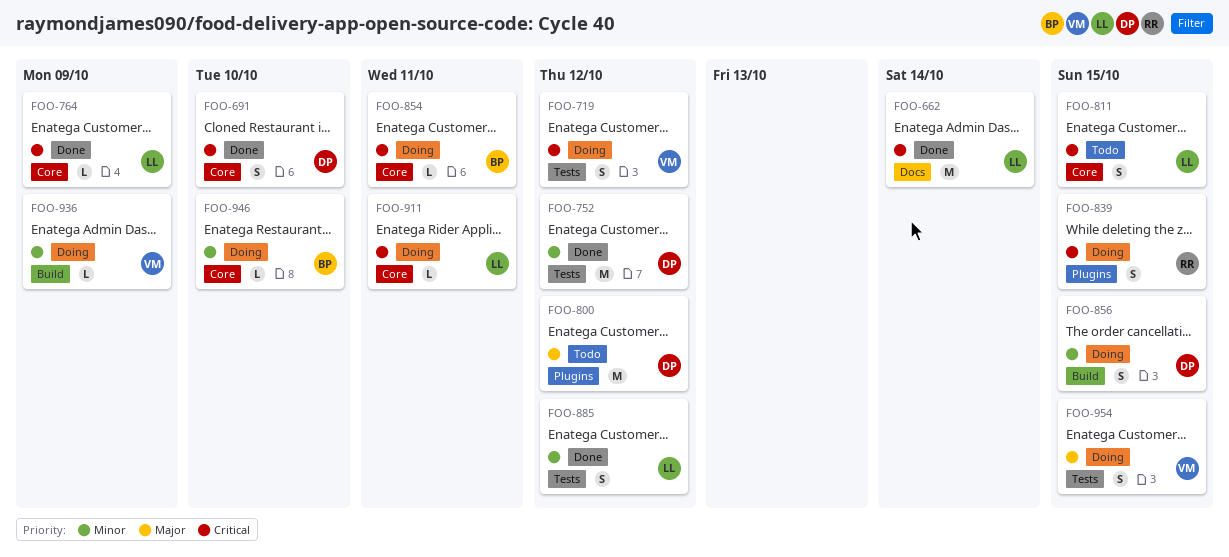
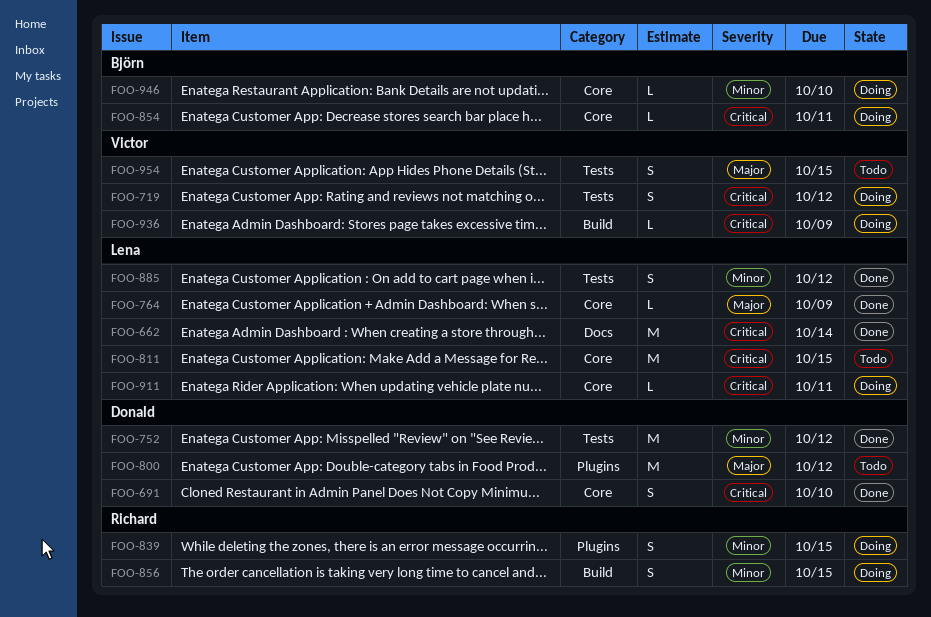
FOO-764, priority: Critical -> Major
FOO-811, estimate: S -> M
FOO-839, priority: Critical -> Minor
FOO-856, owner: Donald -> Richard
FOO-936, priority: Minor -> Critical
FOO-954, status: Doing -> Todo

